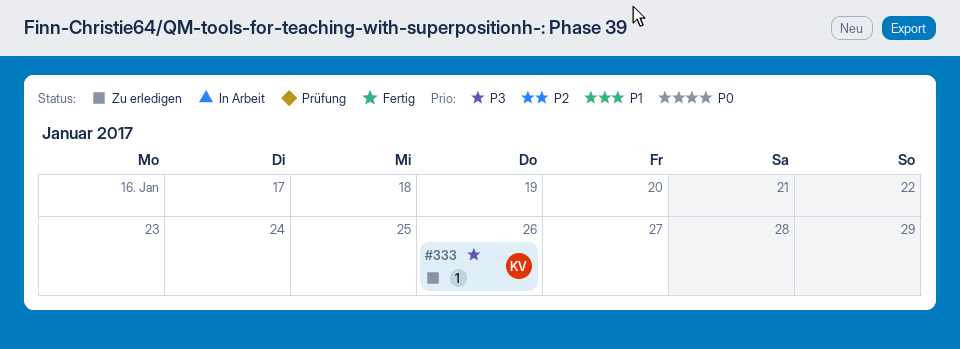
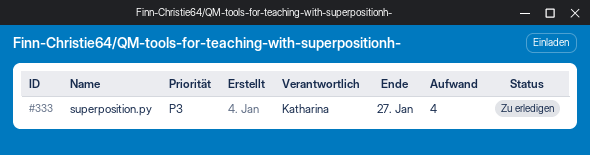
#333, estimate: 1 -> 4
#333, due: Jan 26 -> Jan 27

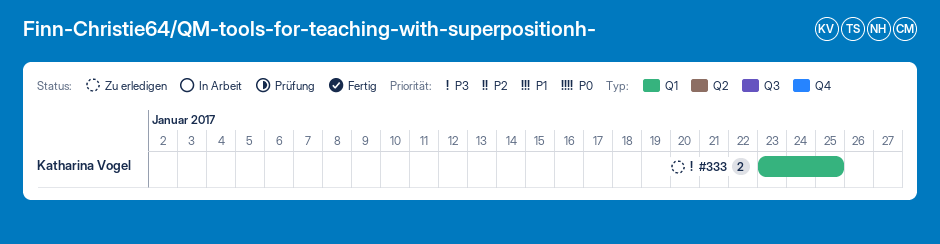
#333, estimate: 4 -> 2
#333, due: Jan 27 -> Jan 25

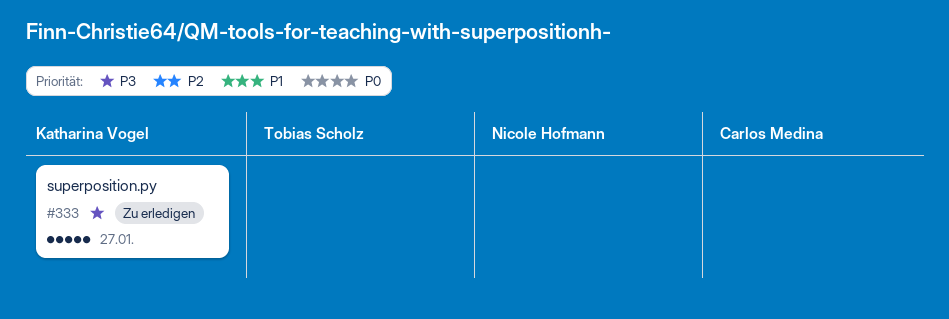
#333, estimate: 2 -> 5
#333, due: Jan 25 -> Jan 27

